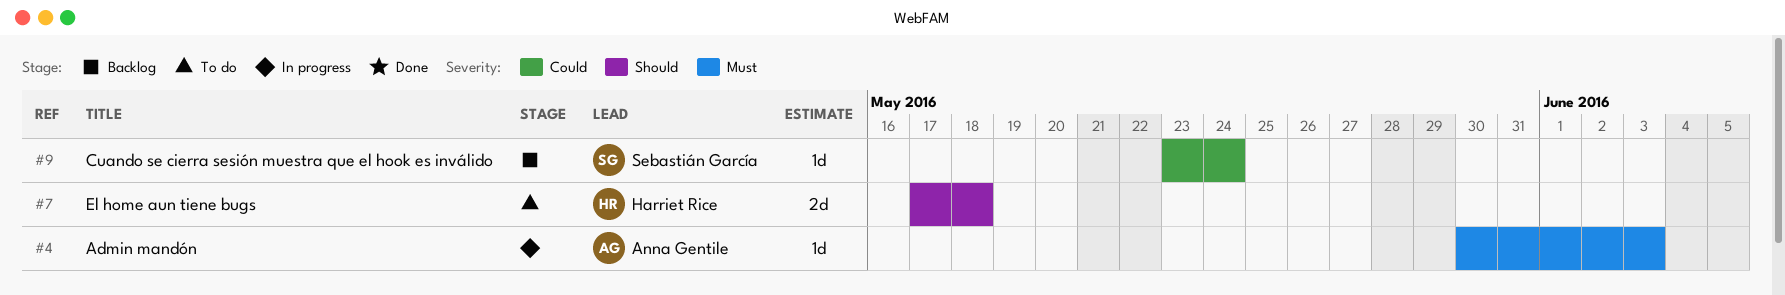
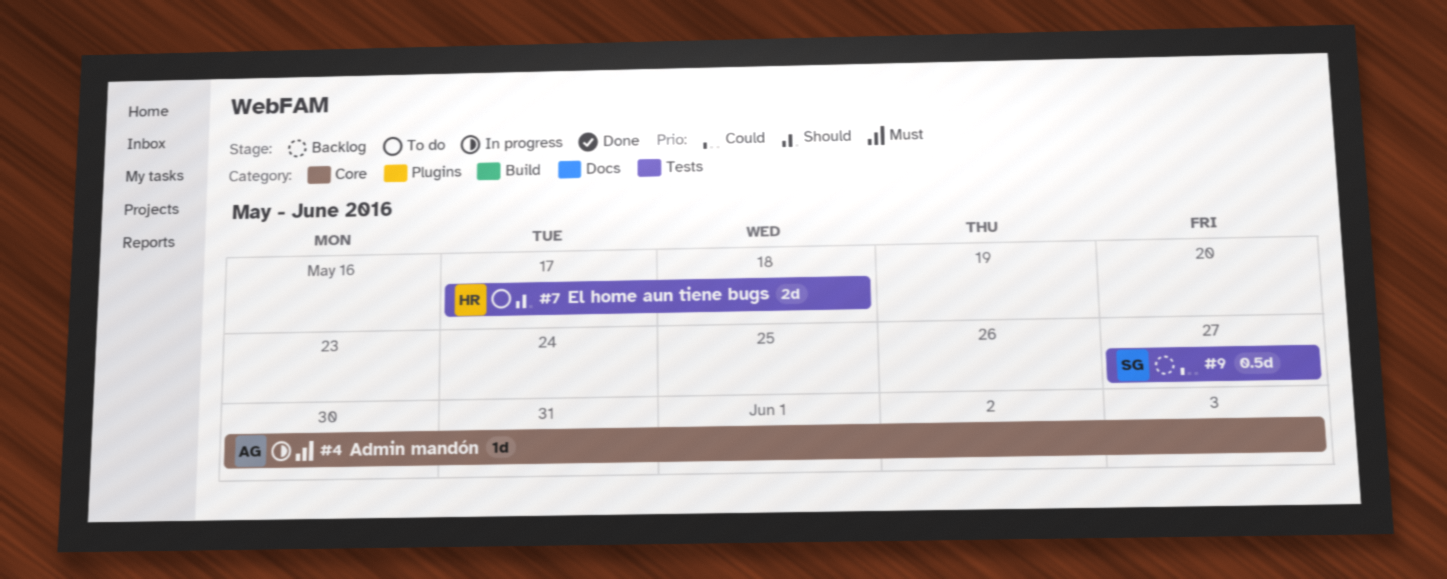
#9, estimate: 1d -> 0.5d
#9, start: May 23 -> May 27
#9, due: May 24 -> May 27

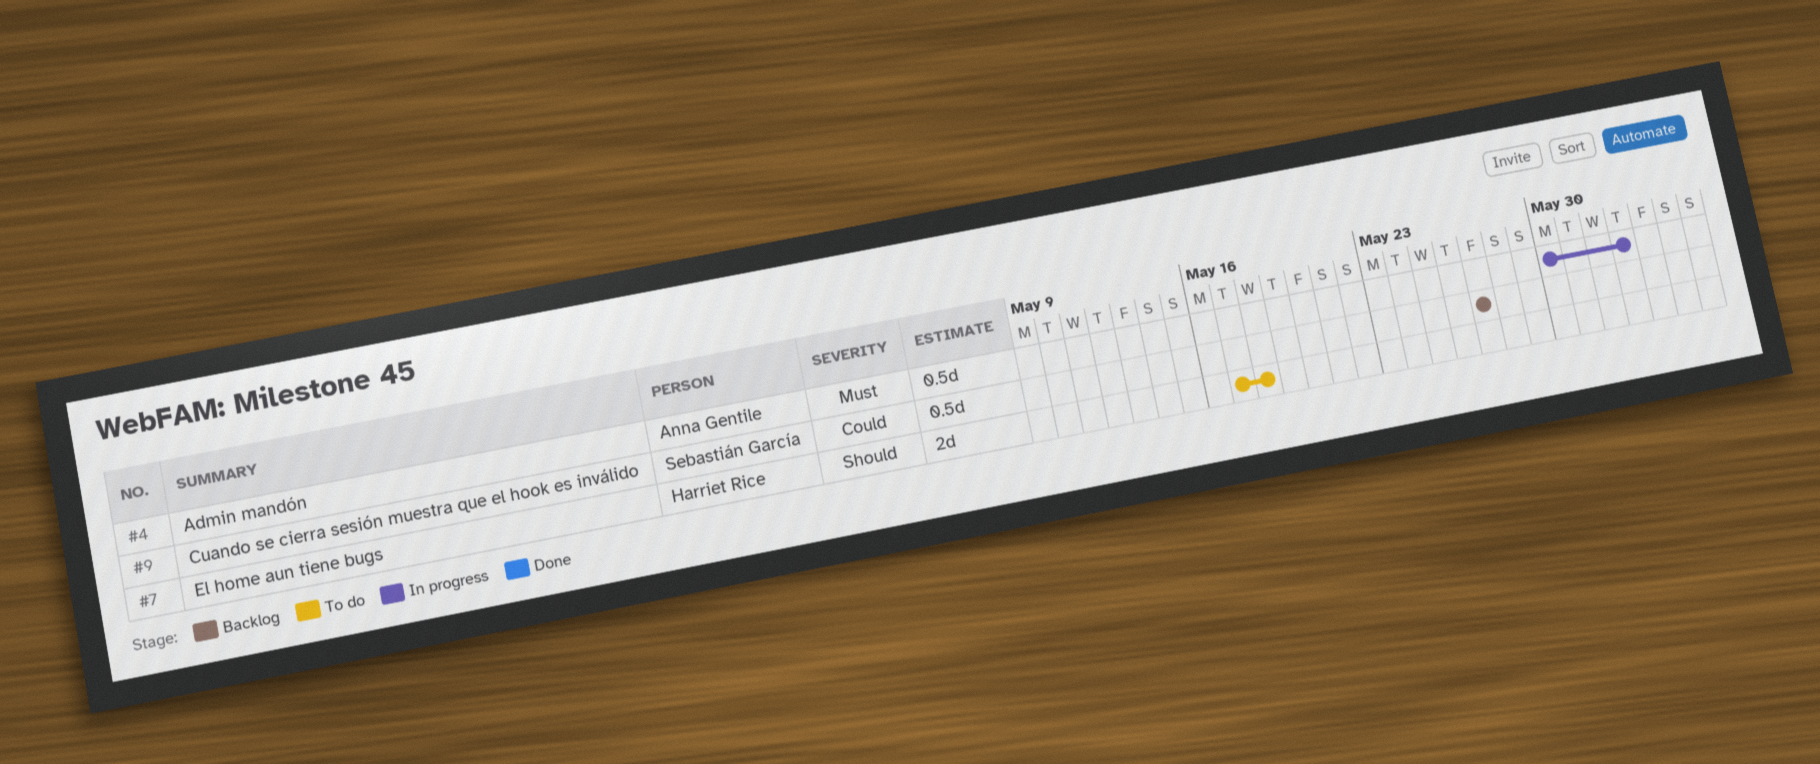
#4, estimate: 1d -> 0.5d
#4, due: Jun 3 -> Jun 2

